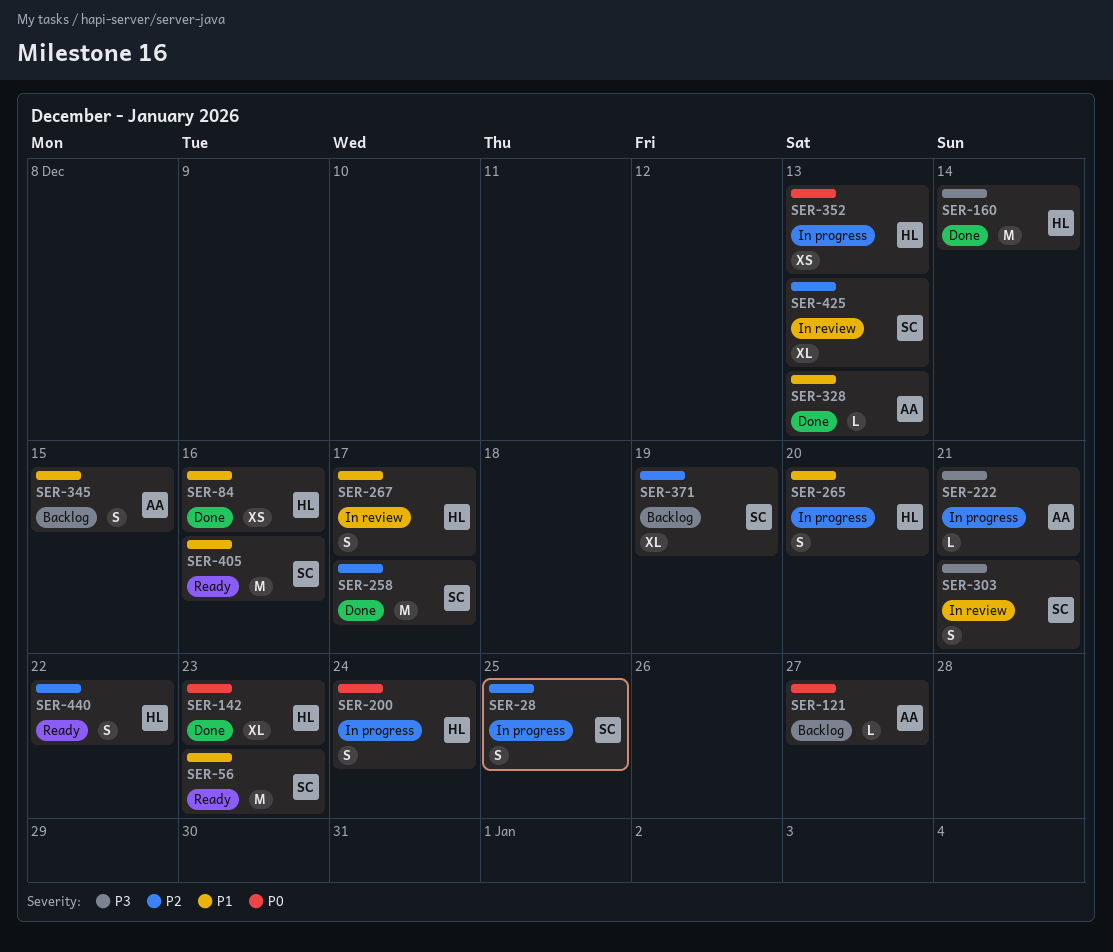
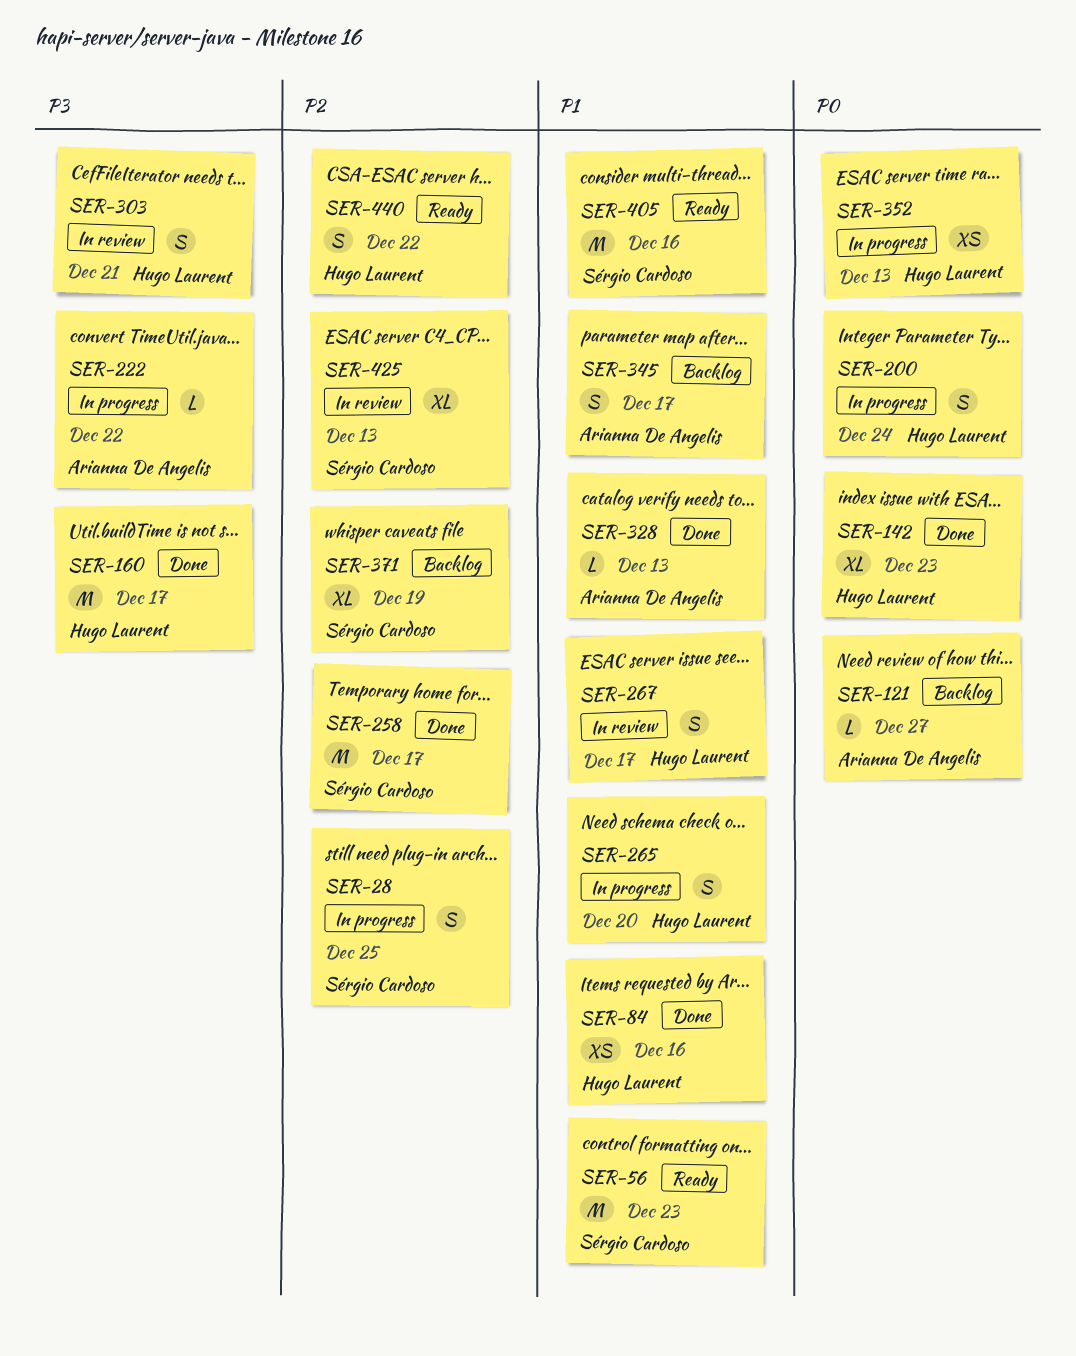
SER-160, due: Dec 14 -> Dec 17
SER-222, due: Dec 21 -> Dec 22
SER-303, owner: Sérgio Cardoso -> Hugo Laurent
SER-345, due: Dec 15 -> Dec 17

